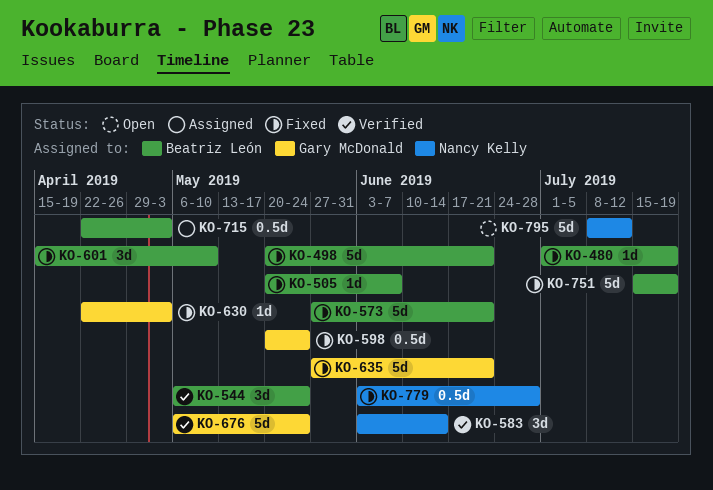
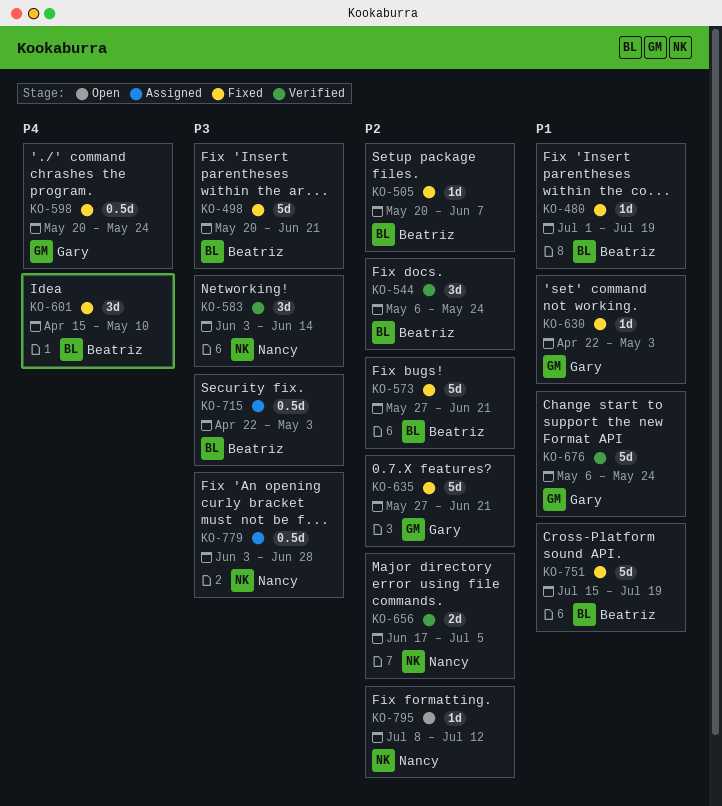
KO-656: none -> present
KO-779, status: Fixed -> Assigned
KO-795, estimate: 5d -> 1d

